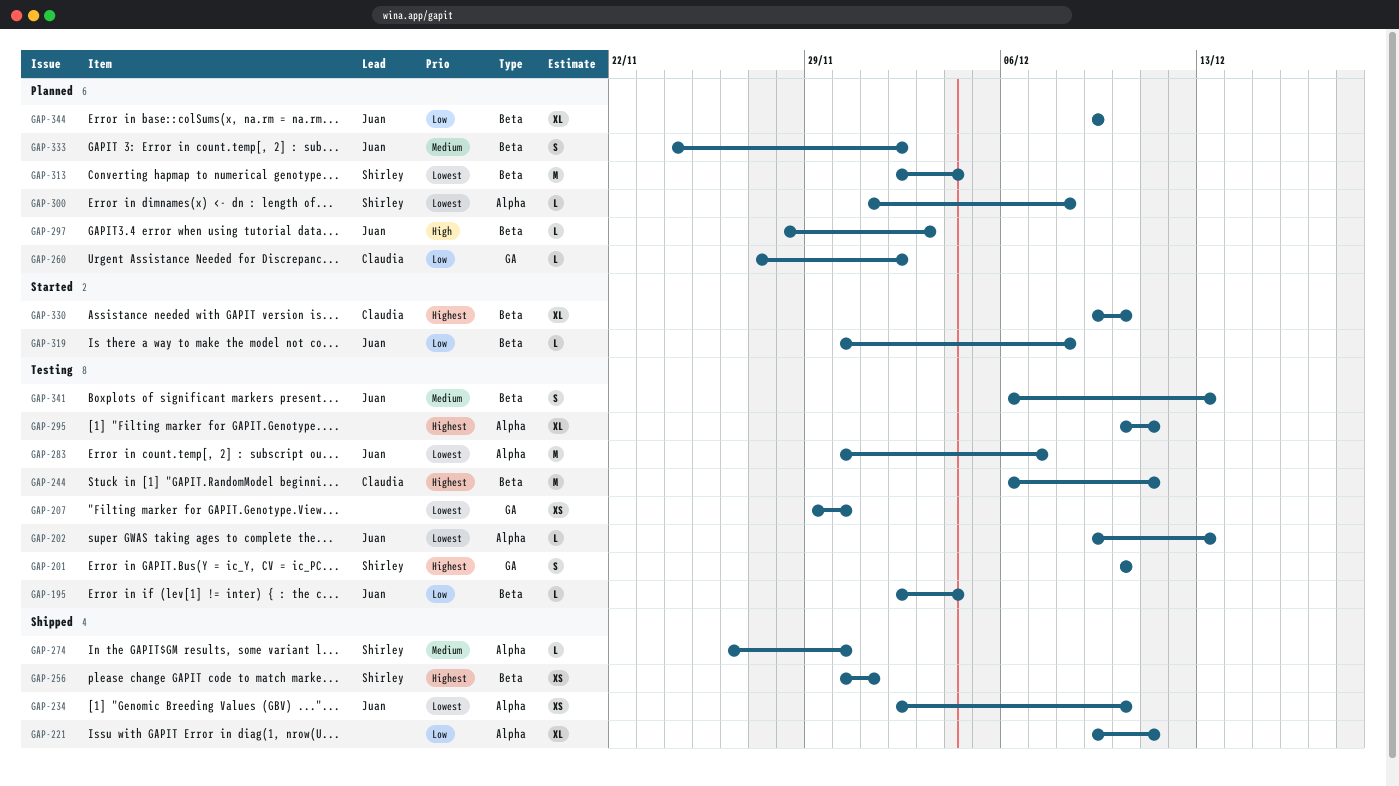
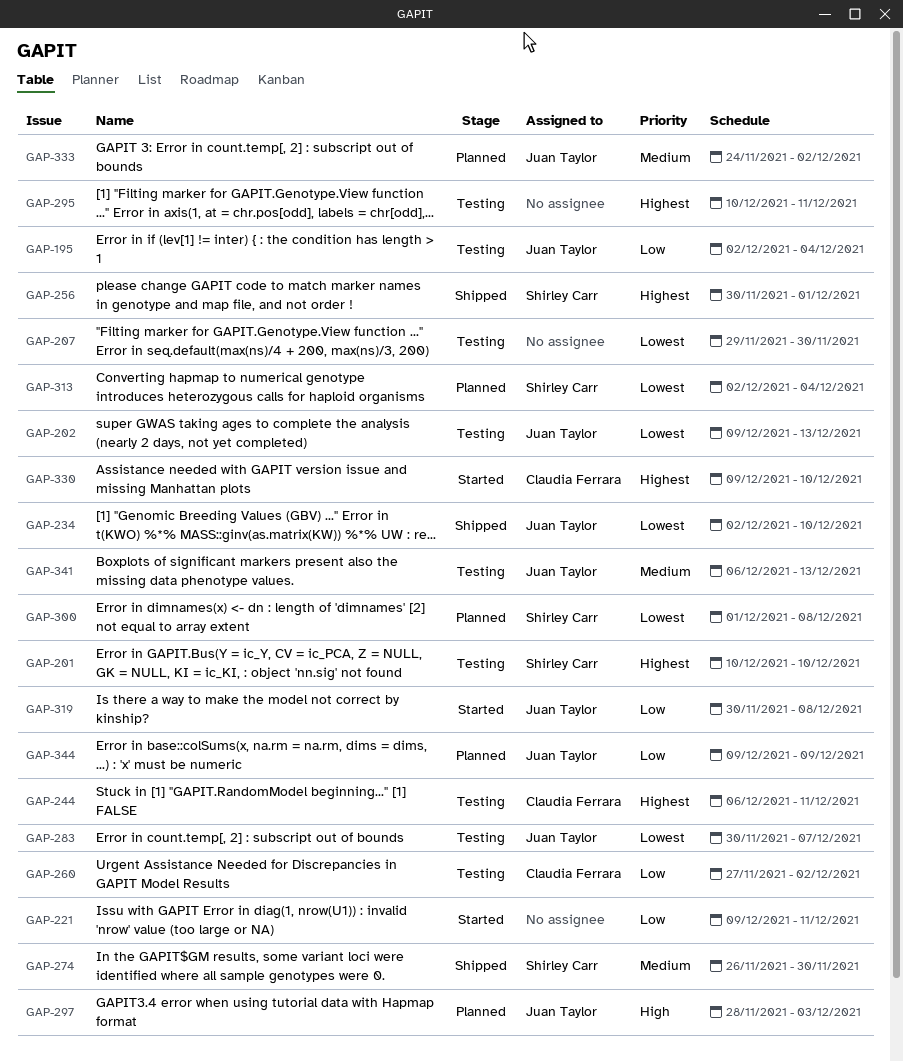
GAP-221, status: Shipped -> Started
GAP-260, status: Planned -> Testing

